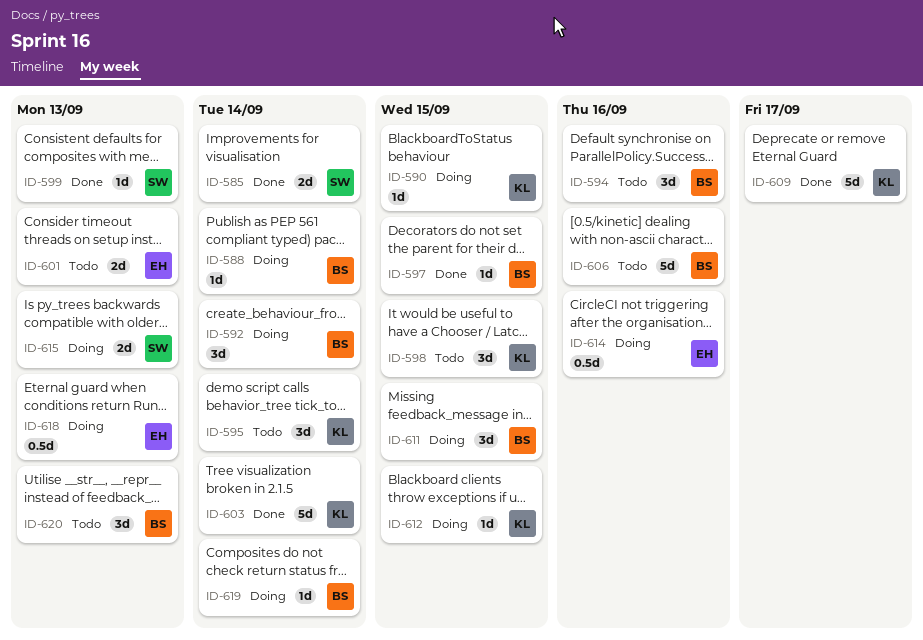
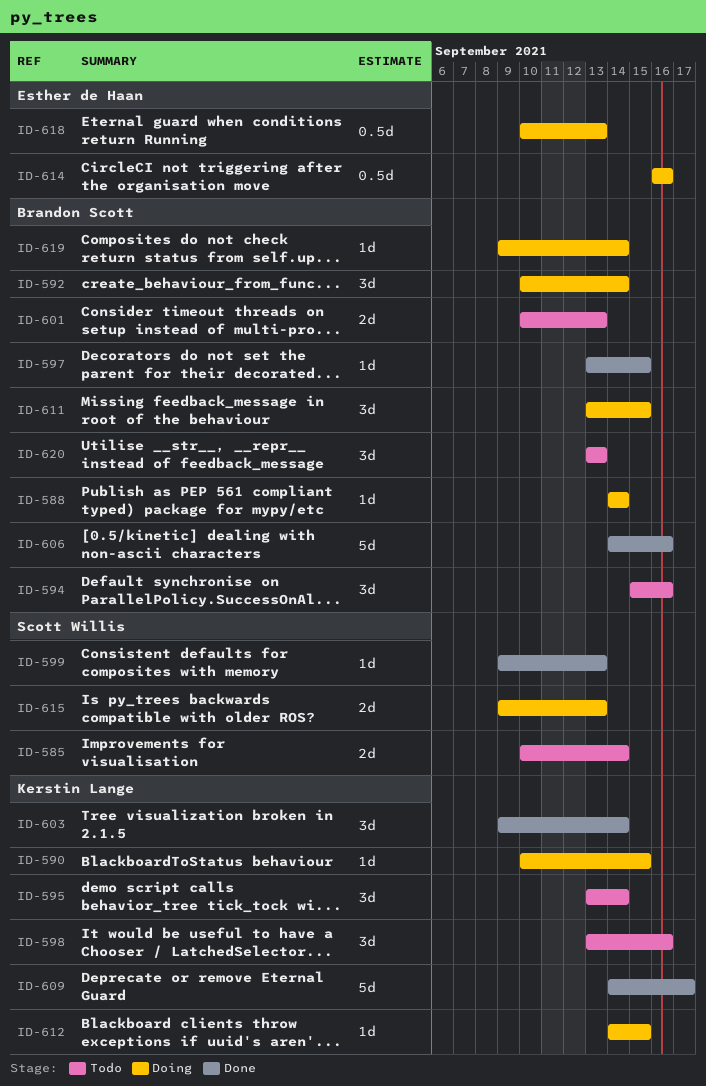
ID-585, status: Done -> Todo
ID-598, due: Sep 15 -> Sep 16
ID-601, owner: Esther de Haan -> Brandon Scott
ID-603, estimate: 5d -> 3d
ID-606, status: Todo -> Done

